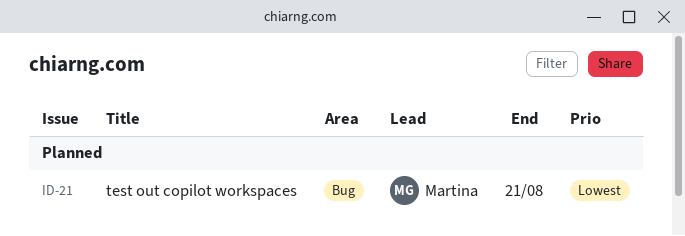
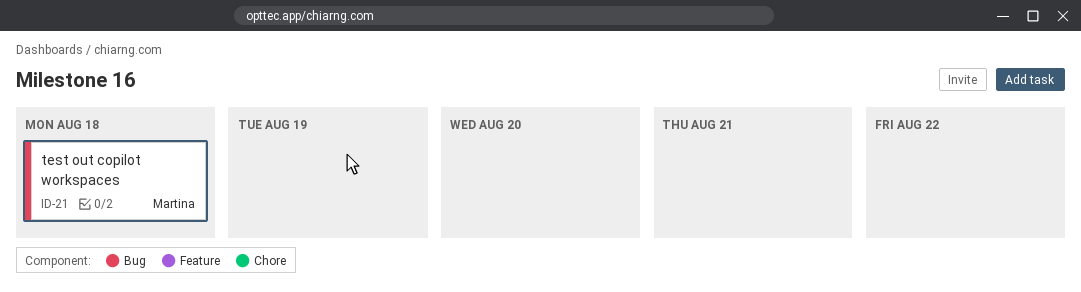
ID-21, due: Aug 21 -> Aug 18

